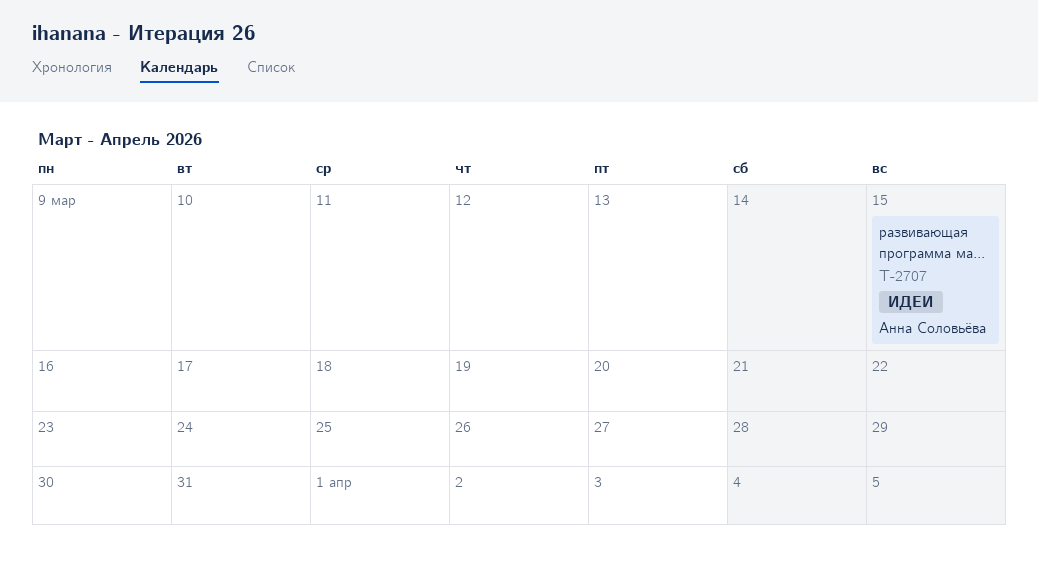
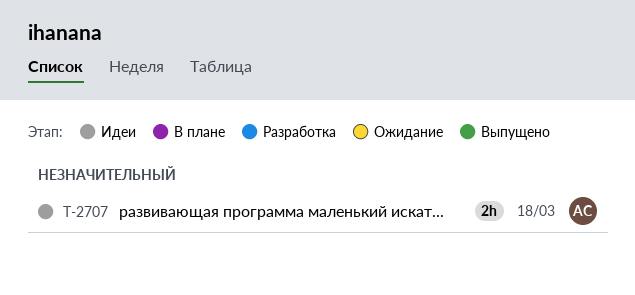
T-2707, due: Mar 15 -> Mar 18

